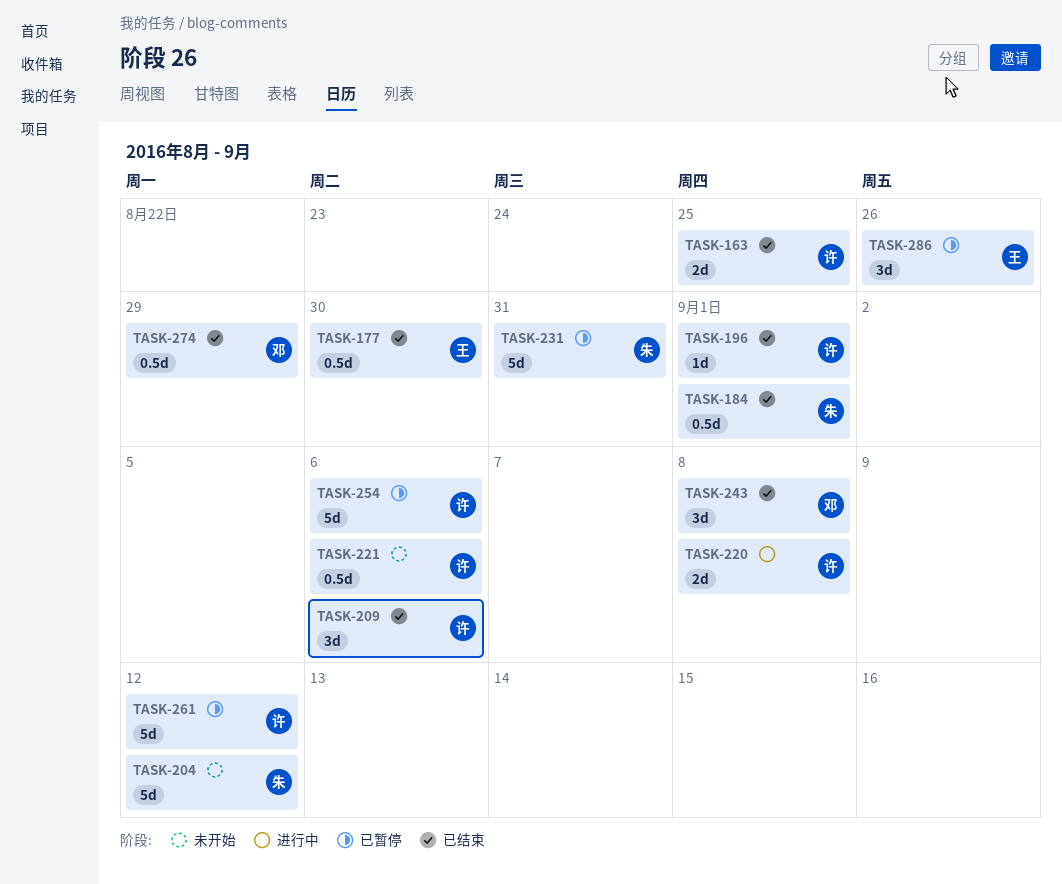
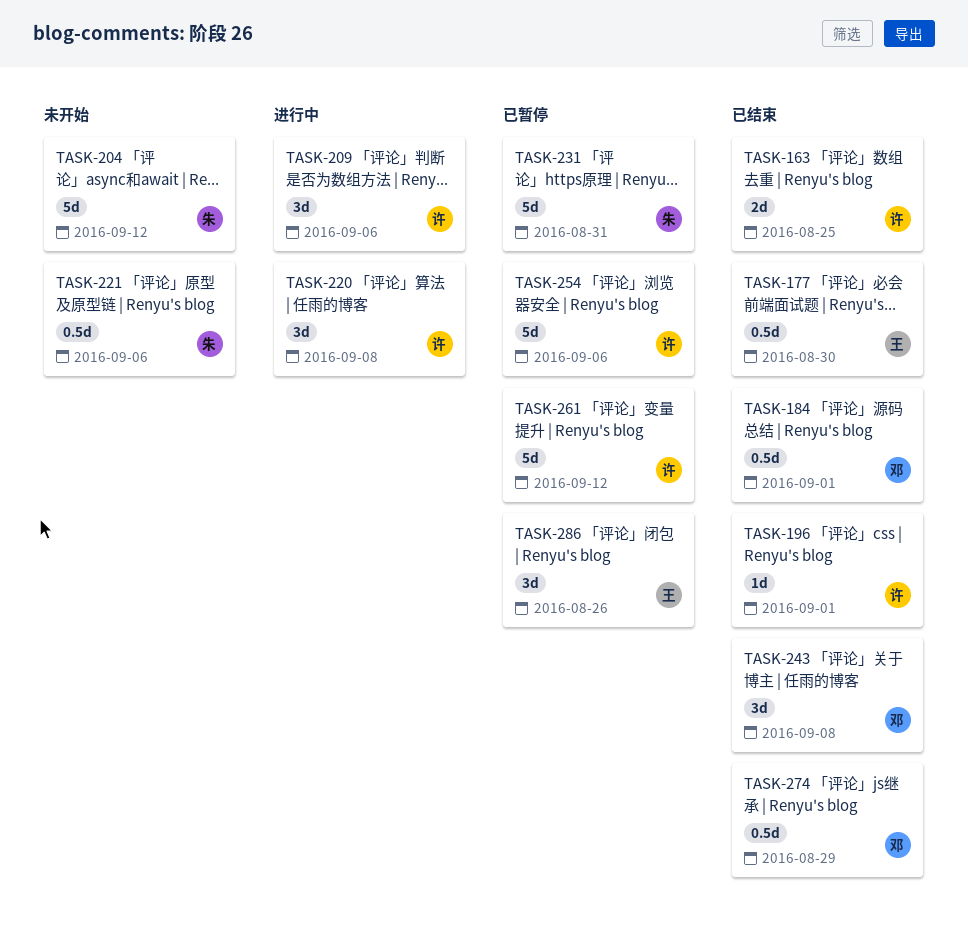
TASK-184, owner: 朱 -> 邓
TASK-209, status: 已结束 -> 进行中
TASK-220, estimate: 2d -> 3d
TASK-221, owner: 许 -> 朱

